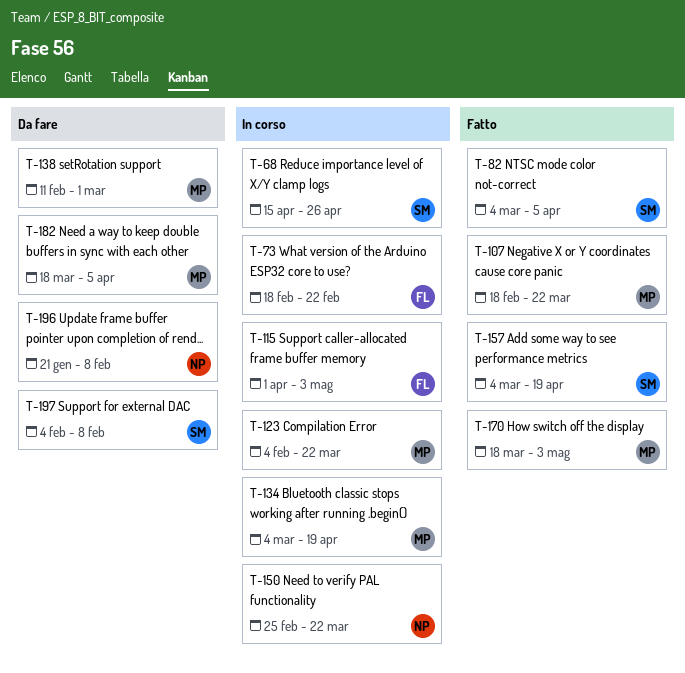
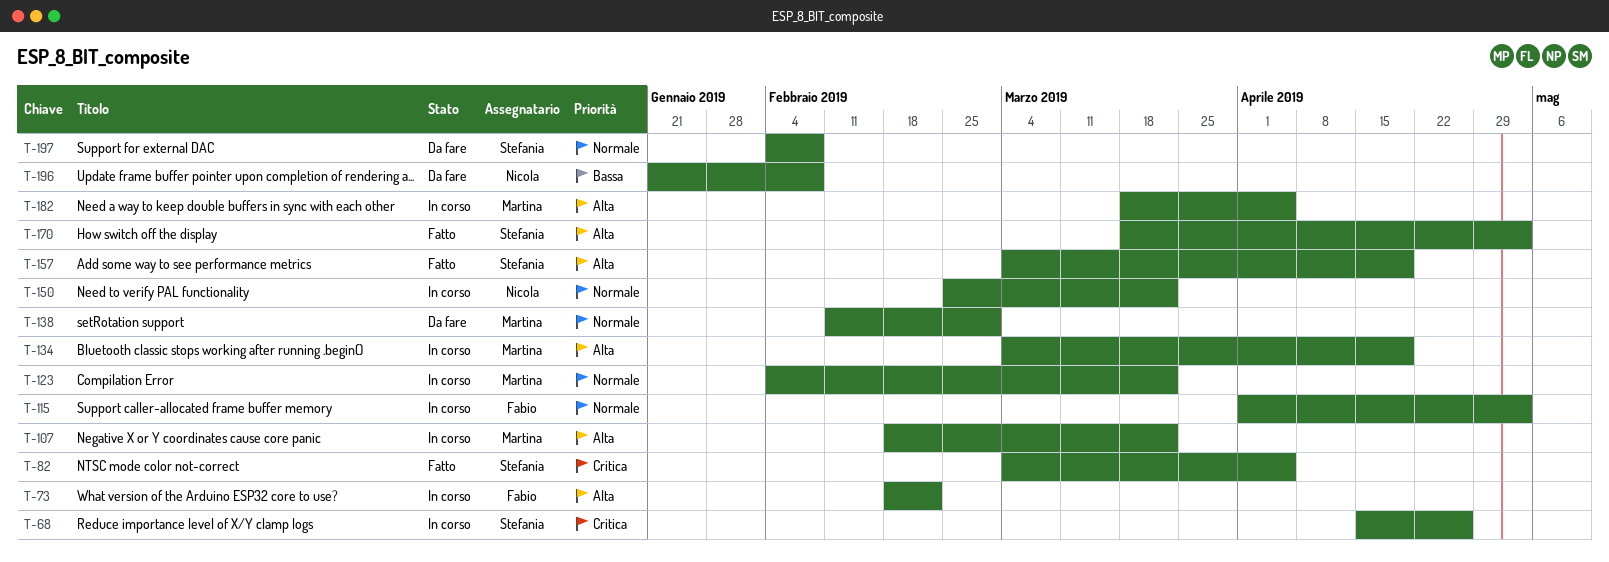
T-107, status: Fatto -> In corso
T-170, owner: Martina -> Stefania
T-182, status: Da fare -> In corso

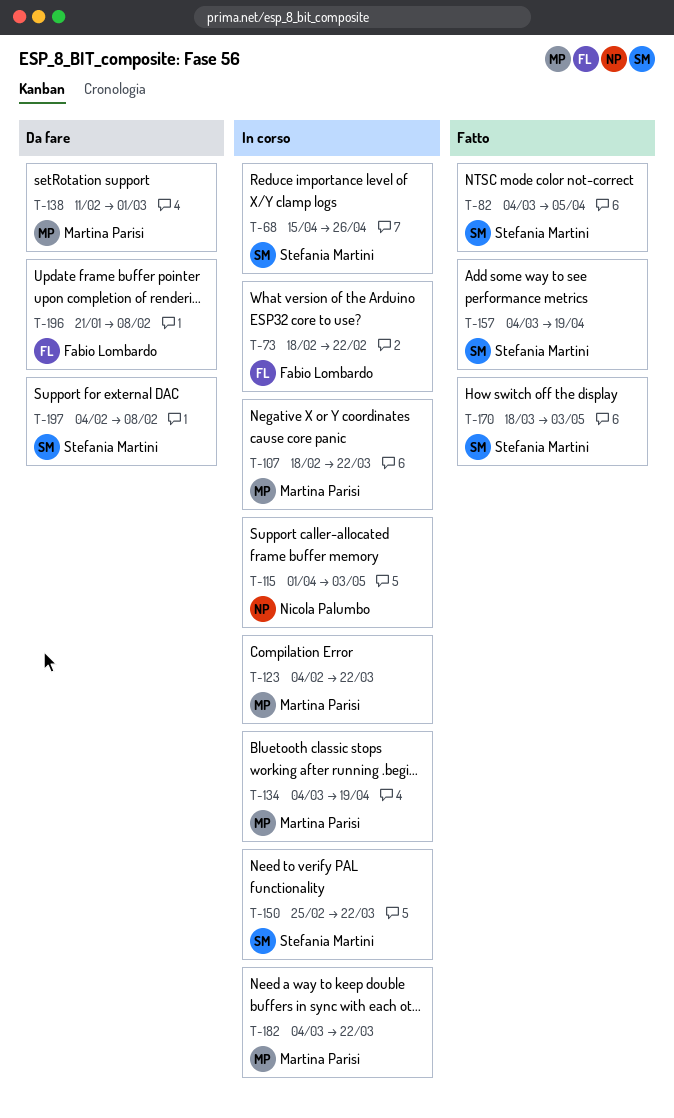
T-115, owner: Fabio Lombardo -> Nicola Palumbo
T-150, owner: Nicola Palumbo -> Stefania Martini
T-182, start: Mar 18 -> Mar 4
T-182, due: Apr 5 -> Mar 22
T-196, owner: Nicola Palumbo -> Fabio Lombardo

